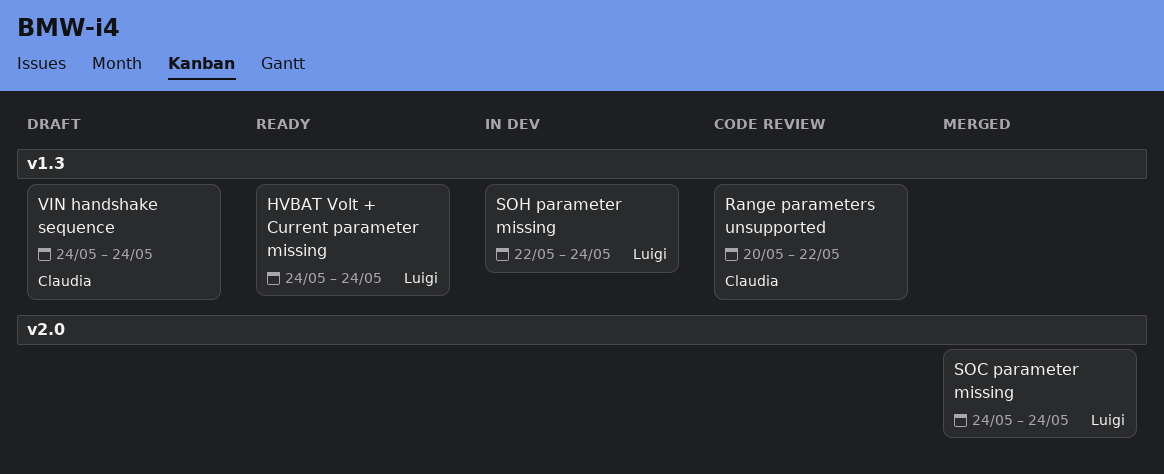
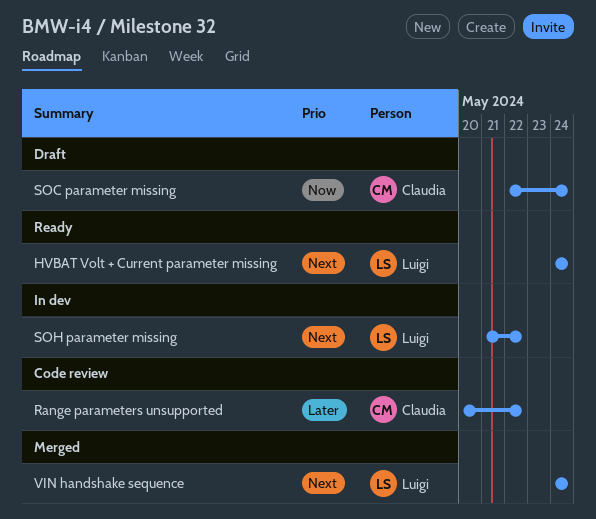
SOC parameter missing, status: Merged -> Draft
SOC parameter missing, owner: Luigi -> Claudia
SOC parameter missing, start: May 24 -> May 22
SOH parameter missing, start: May 22 -> May 21
SOH parameter missing, due: May 24 -> May 22
VIN handshake sequence, status: Draft -> Merged
VIN handshake sequence, owner: Claudia -> Luigi

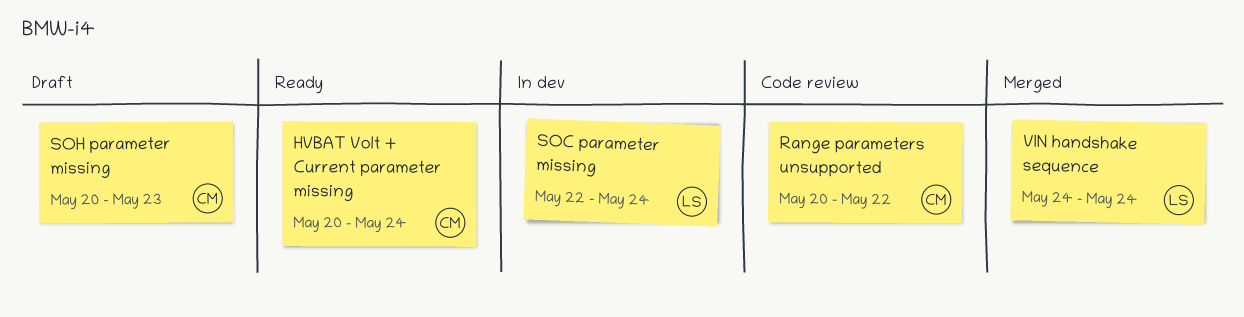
HVBAT Volt + Current parameter missing, owner: Luigi -> Claudia
HVBAT Volt + Current parameter missing, start: May 24 -> May 20
SOC parameter missing, status: Draft -> In dev
SOC parameter missing, owner: Claudia -> Luigi
SOH parameter missing, status: In dev -> Draft
SOH parameter missing, owner: Luigi -> Claudia
SOH parameter missing, start: May 21 -> May 20
SOH parameter missing, due: May 22 -> May 23

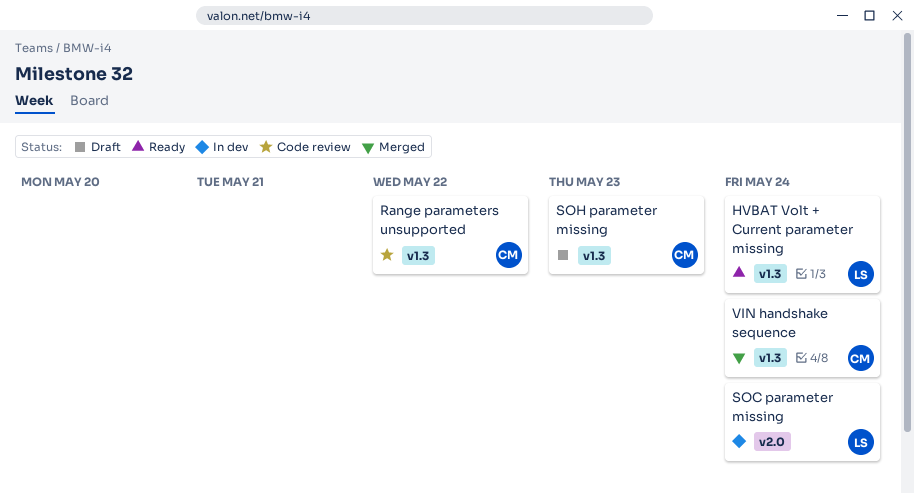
HVBAT Volt + Current parameter missing, owner: CM -> LS
VIN handshake sequence, owner: LS -> CM

